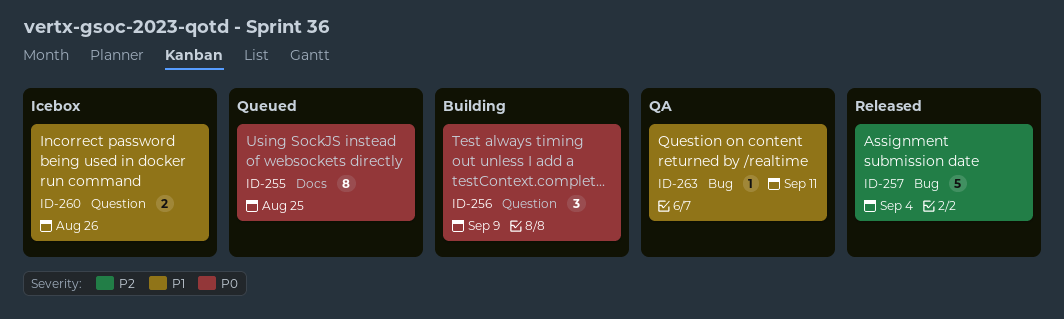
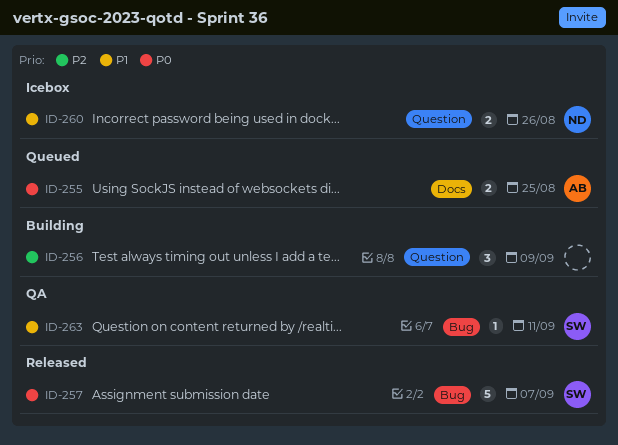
ID-255, estimate: 8 -> 2
ID-256, priority: P0 -> P2
ID-257, priority: P2 -> P0
ID-257, due: Sep 4 -> Sep 7

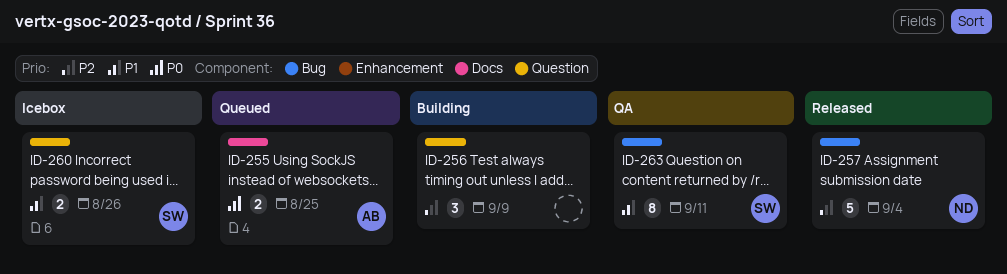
ID-257, owner: SW -> ND
ID-257, priority: P0 -> P2
ID-257, due: Sep 7 -> Sep 4
ID-260, owner: ND -> SW
ID-263, estimate: 1 -> 8

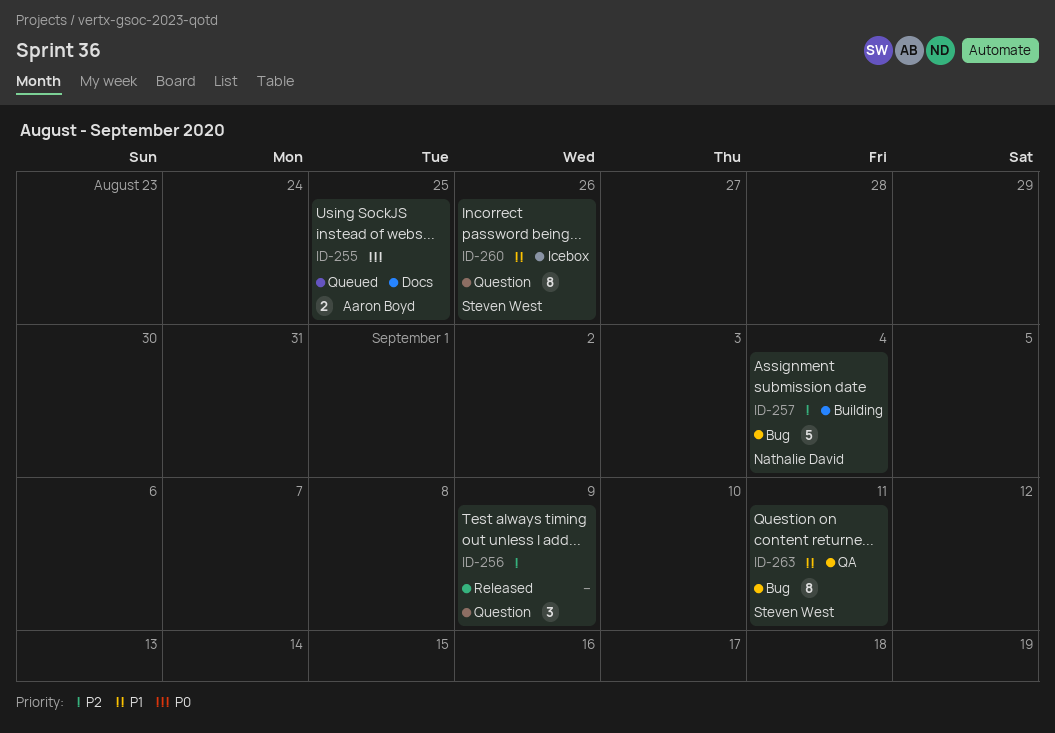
ID-256, status: Building -> Released
ID-257, status: Released -> Building
ID-260, estimate: 2 -> 8

